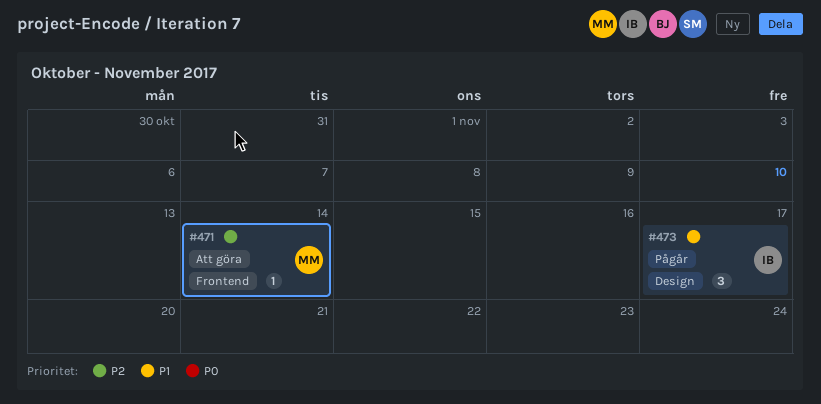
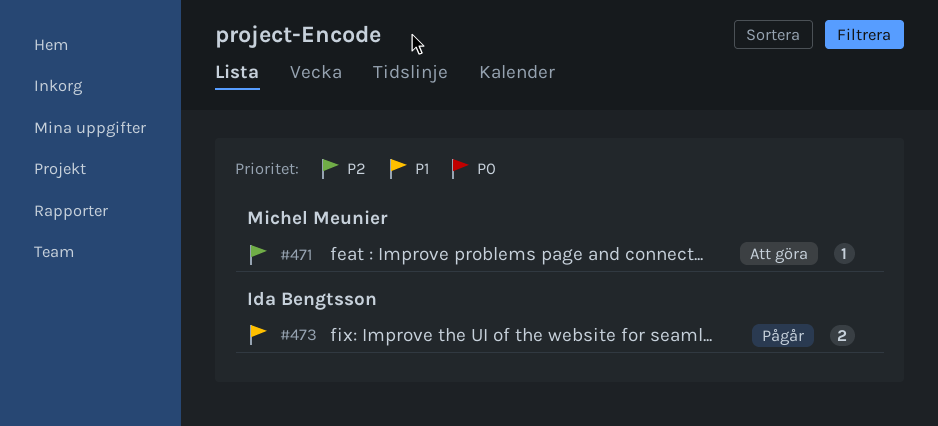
#473, estimate: 3 -> 2

